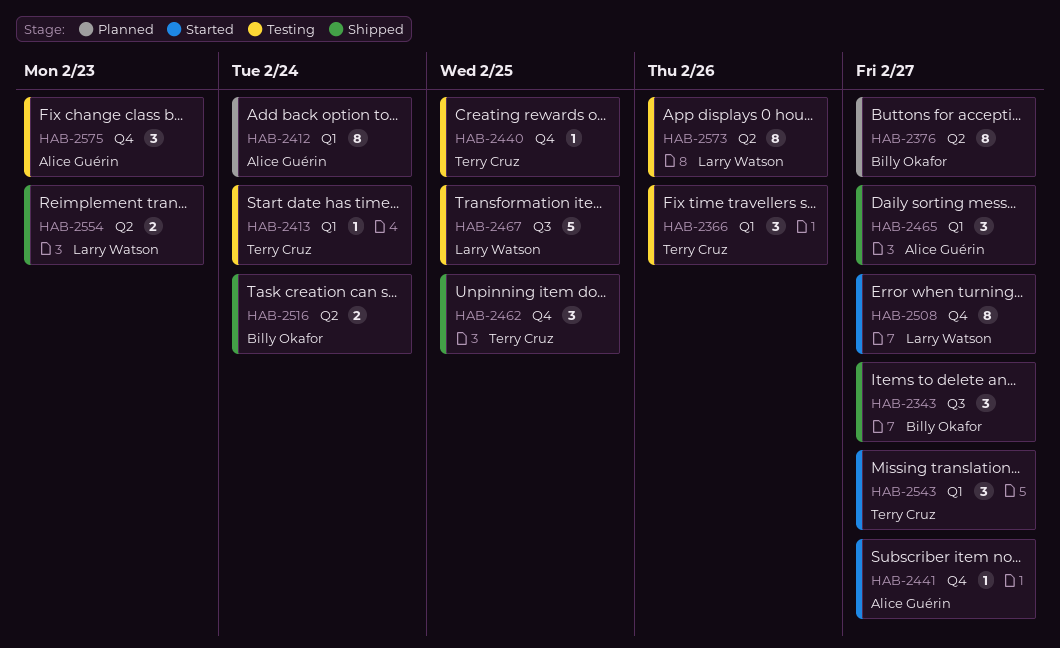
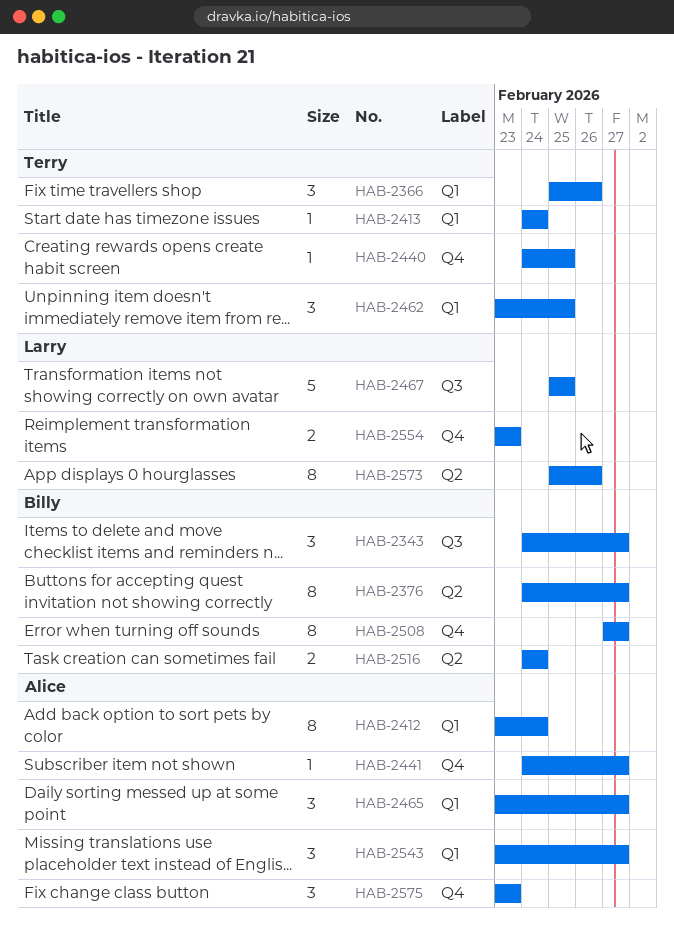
HAB-2462, label: Q4 -> Q1
HAB-2508, owner: Larry Watson -> Billy Okafor
HAB-2543, owner: Terry Cruz -> Alice Guérin
HAB-2554, label: Q2 -> Q4

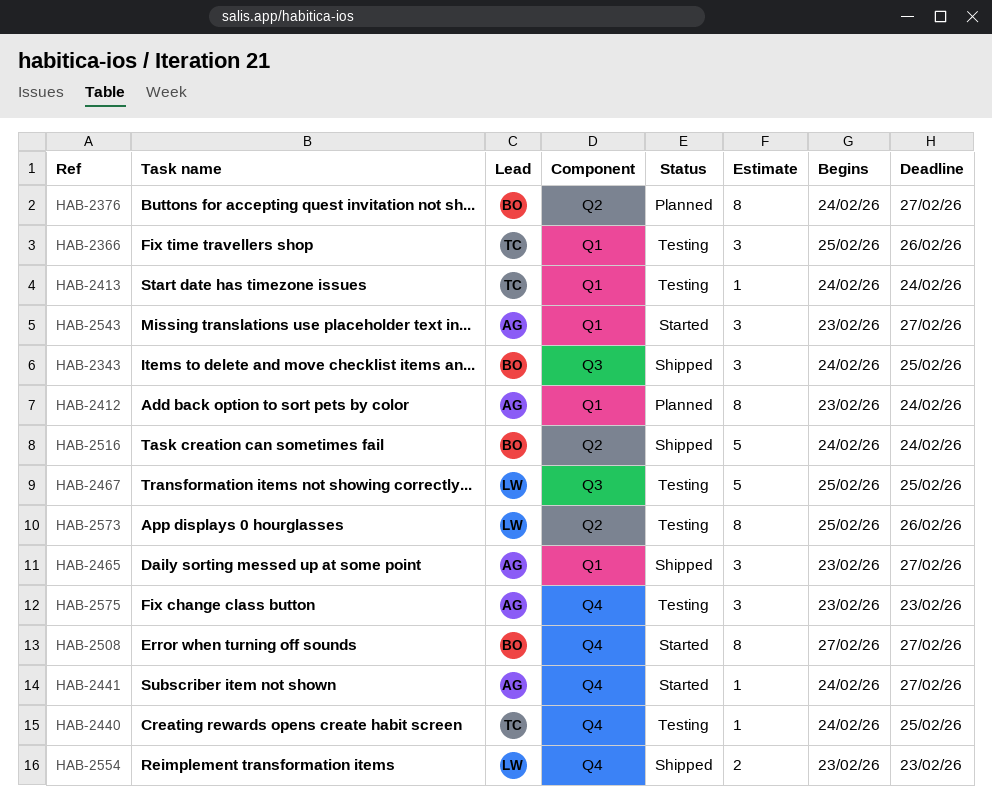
HAB-2343, due: Feb 27 -> Feb 25
HAB-2462: present -> none
HAB-2516, estimate: 2 -> 5

